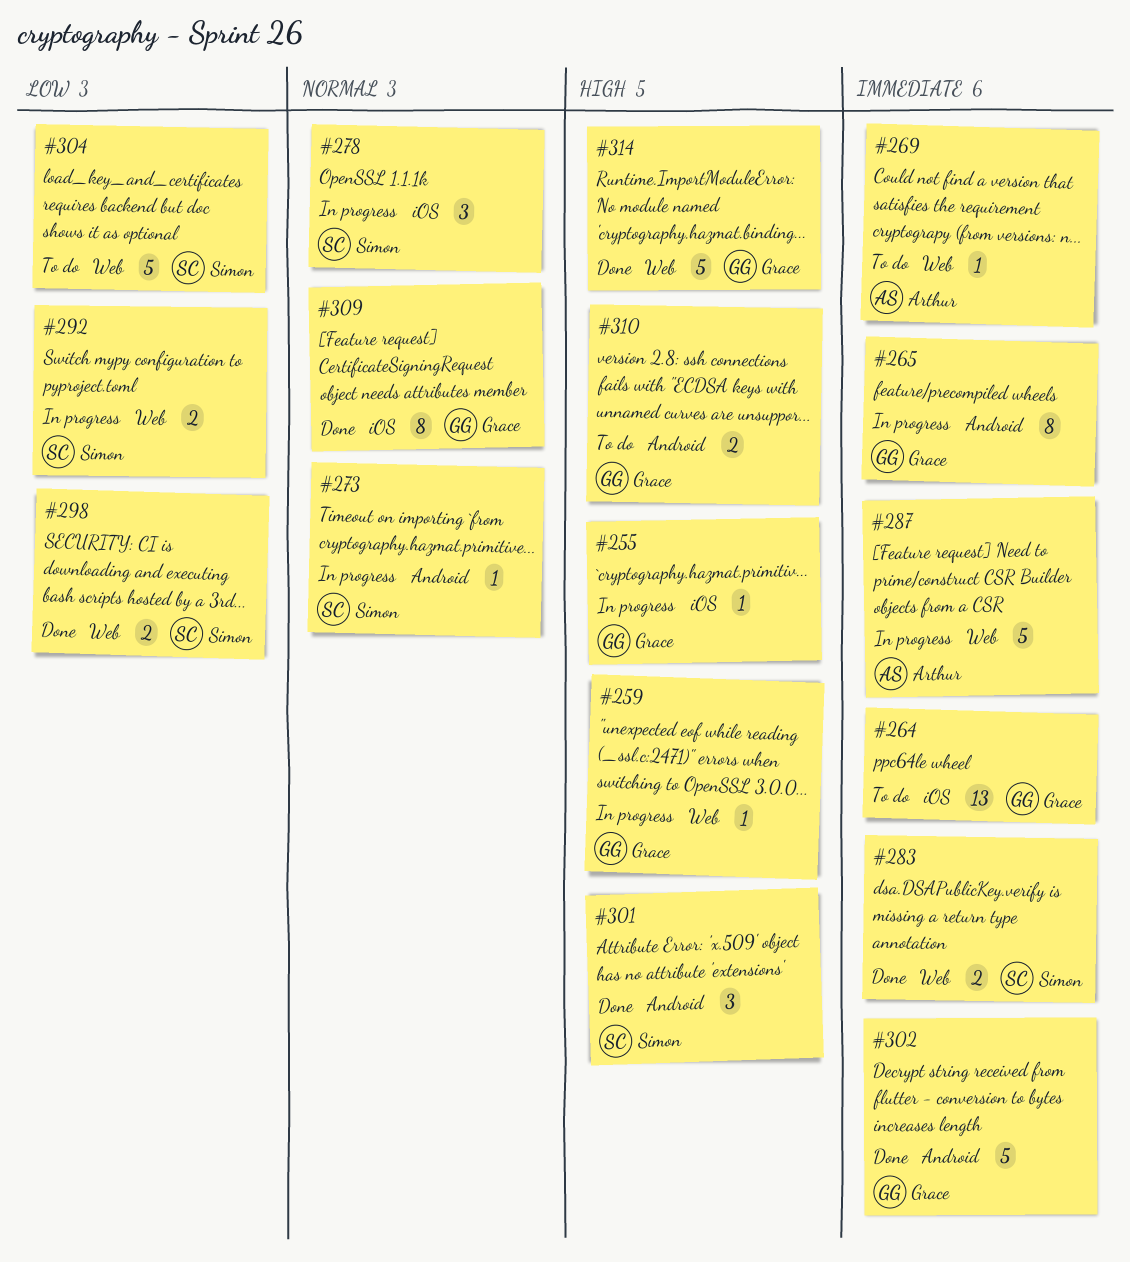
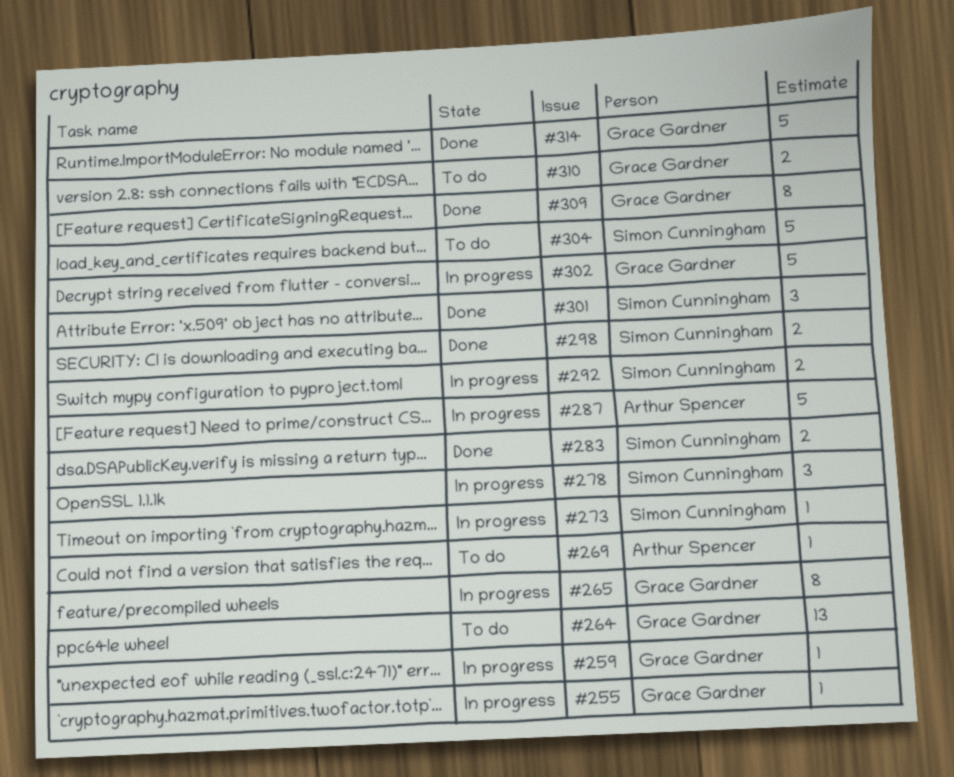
#302, status: Done -> In progress

